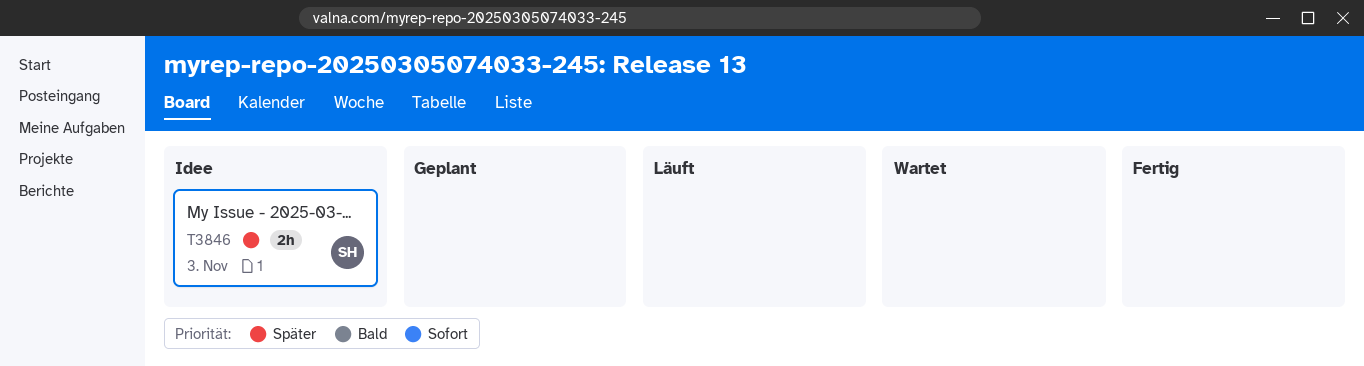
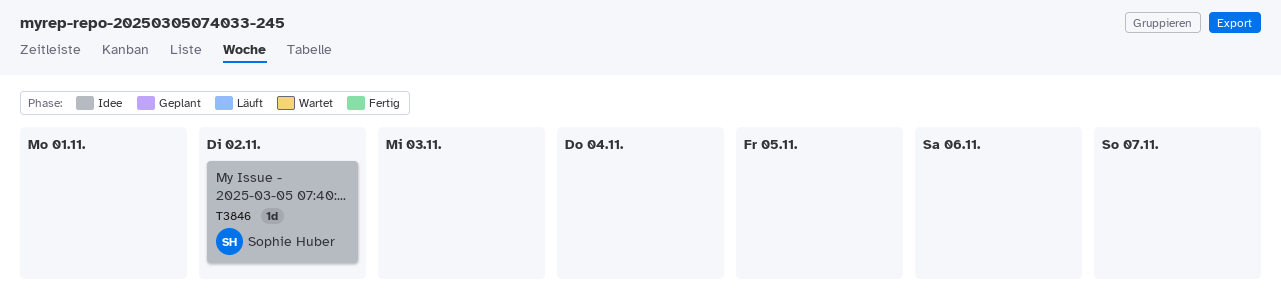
T3846, estimate: 2h -> 1d
T3846, due: Nov 3 -> Nov 2

